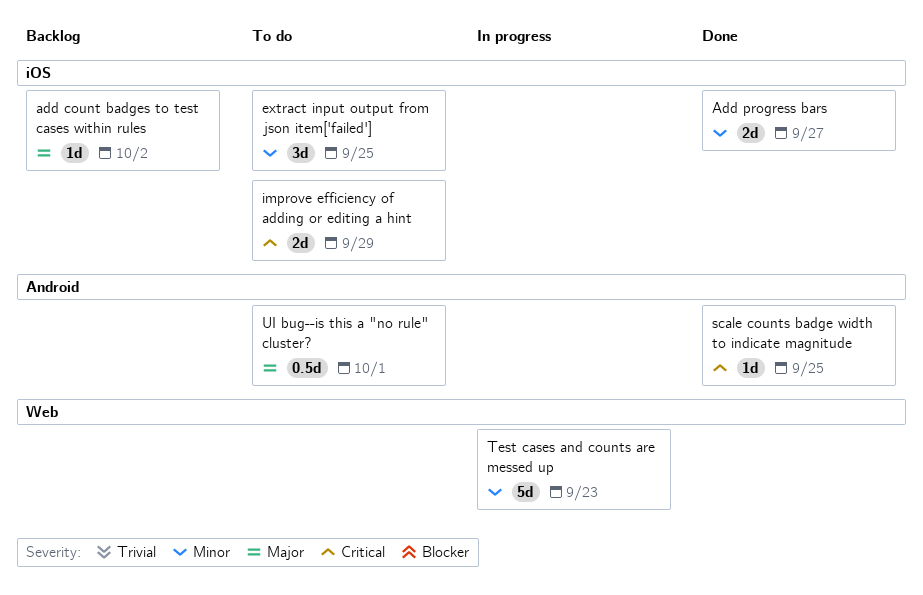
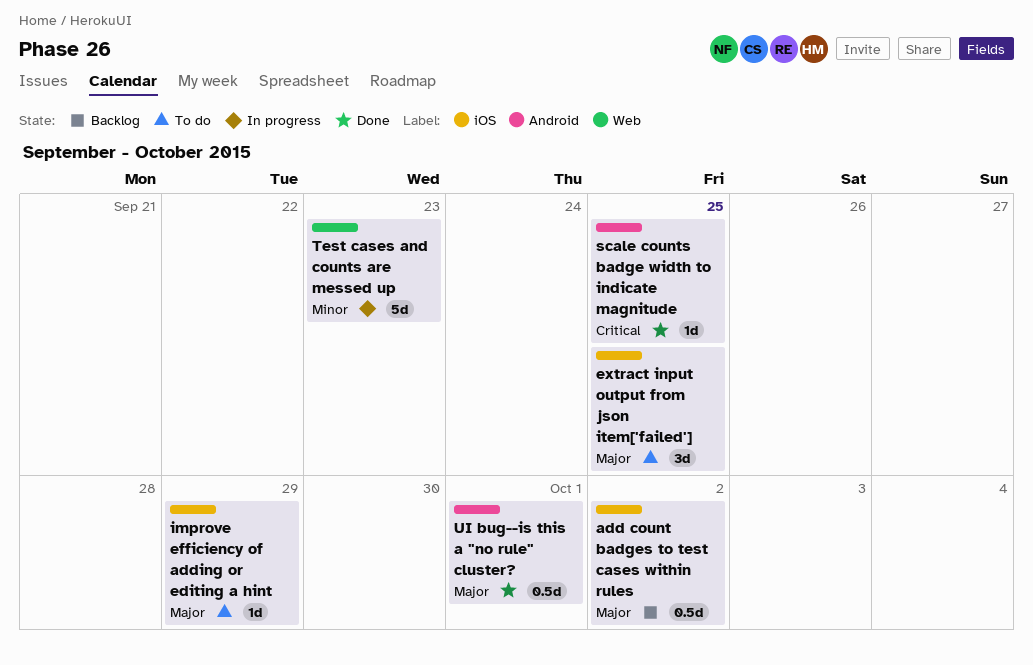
add count badges to test cases within rules, estimate: 1d -> 0.5d
Add progress bars: present -> none
extract input output from json item['failed'], priority: Minor -> Major
improve efficiency of adding or editing a hint, priority: Critical -> Major
improve efficiency of adding or editing a hint, estimate: 2d -> 1d
UI bug--is this a "no rule" cluster?, status: To do -> Done

